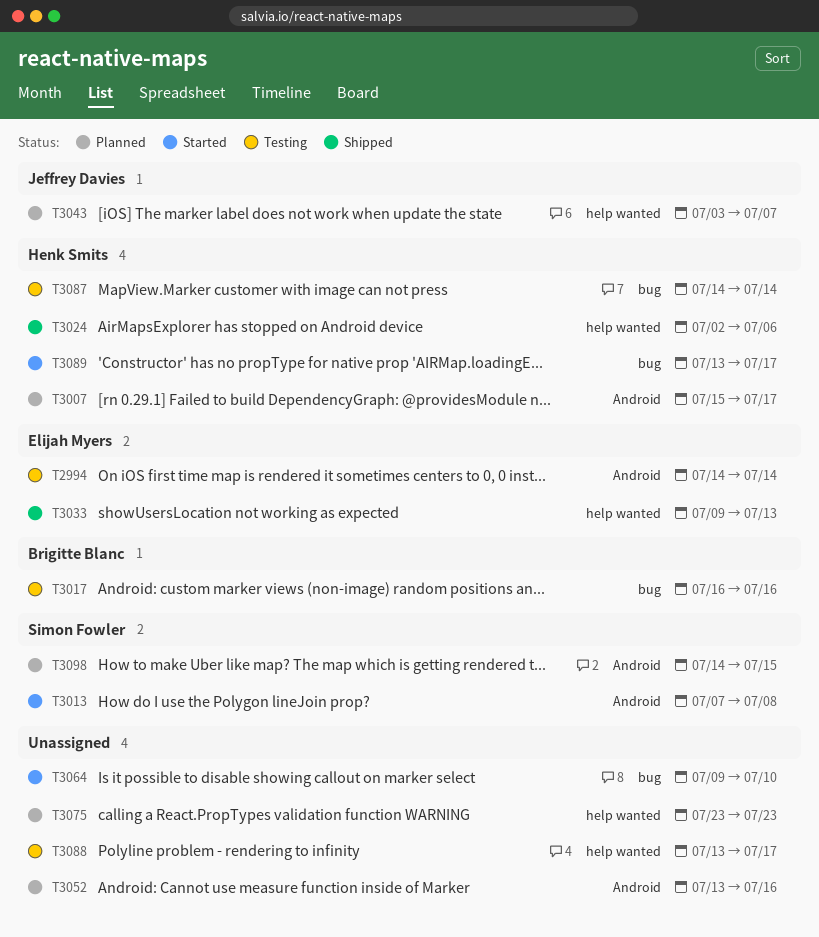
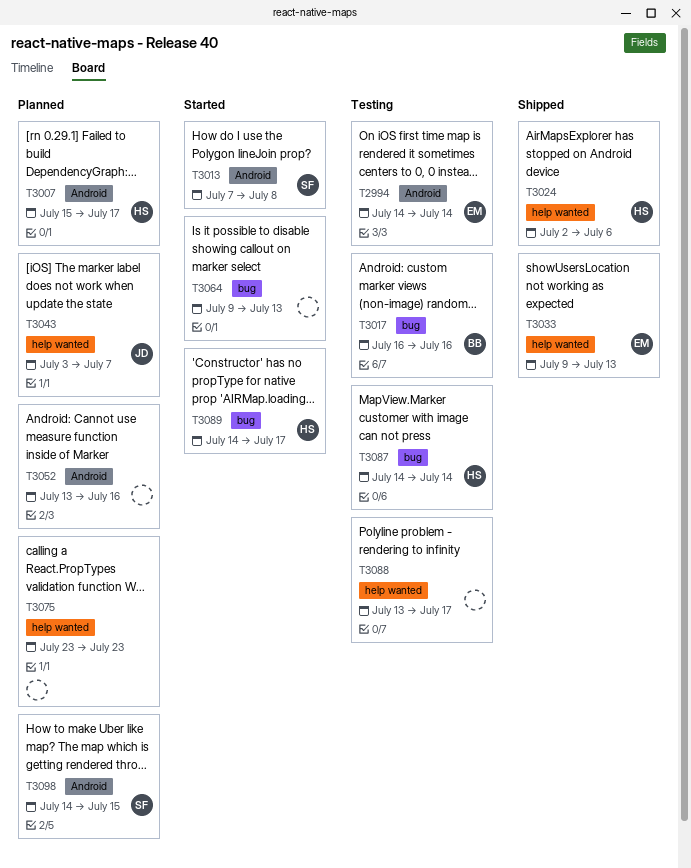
T3064, due: Jul 10 -> Jul 13
T3089, start: Jul 13 -> Jul 14

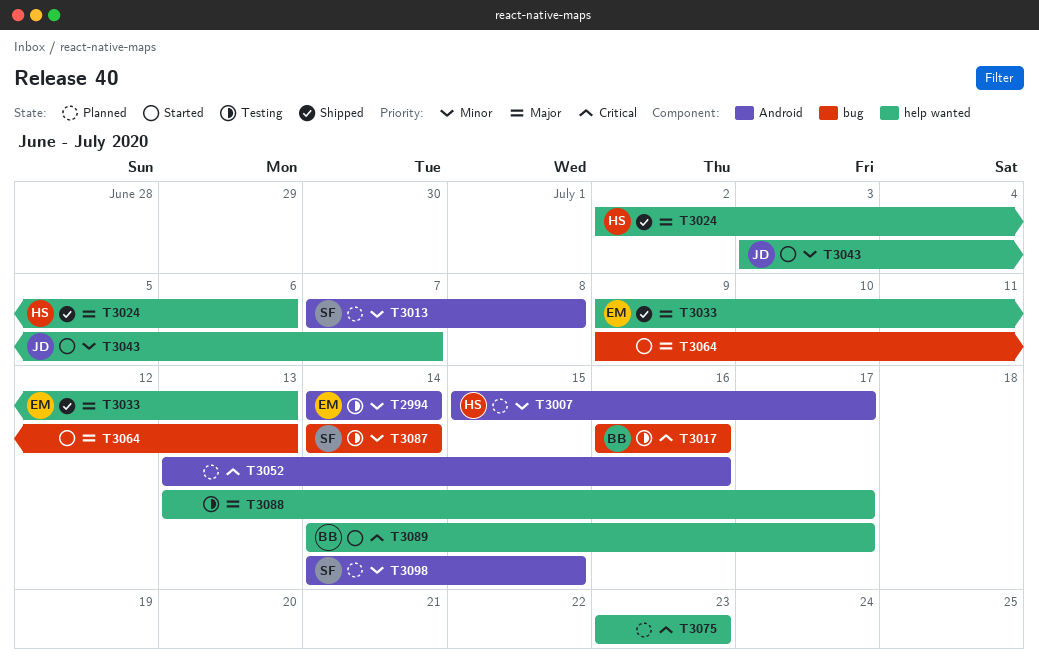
T3013, status: Started -> Planned
T3043, status: Planned -> Started
T3087, owner: HS -> SF
T3089, owner: HS -> BB
T3089, label: bug -> help wanted

